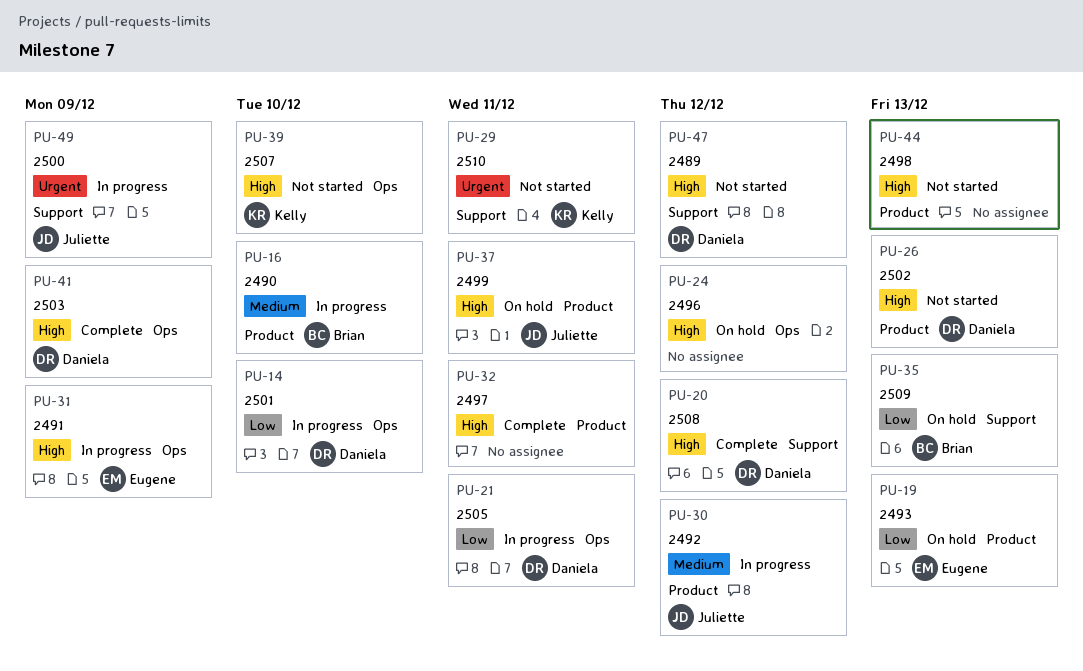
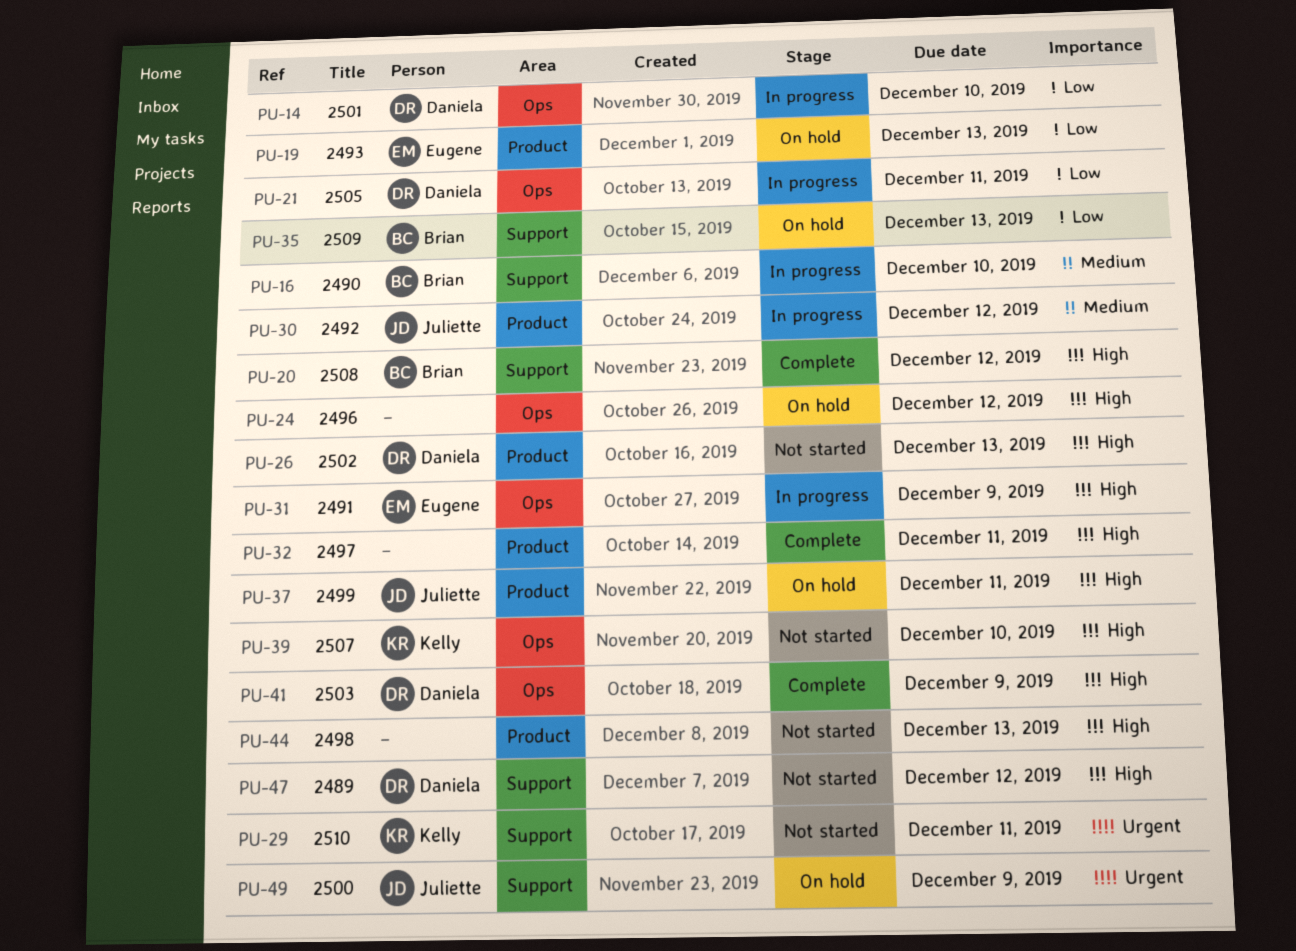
PU-16, label: Product -> Support
PU-20, owner: Daniela -> Brian
PU-49, status: In progress -> On hold

